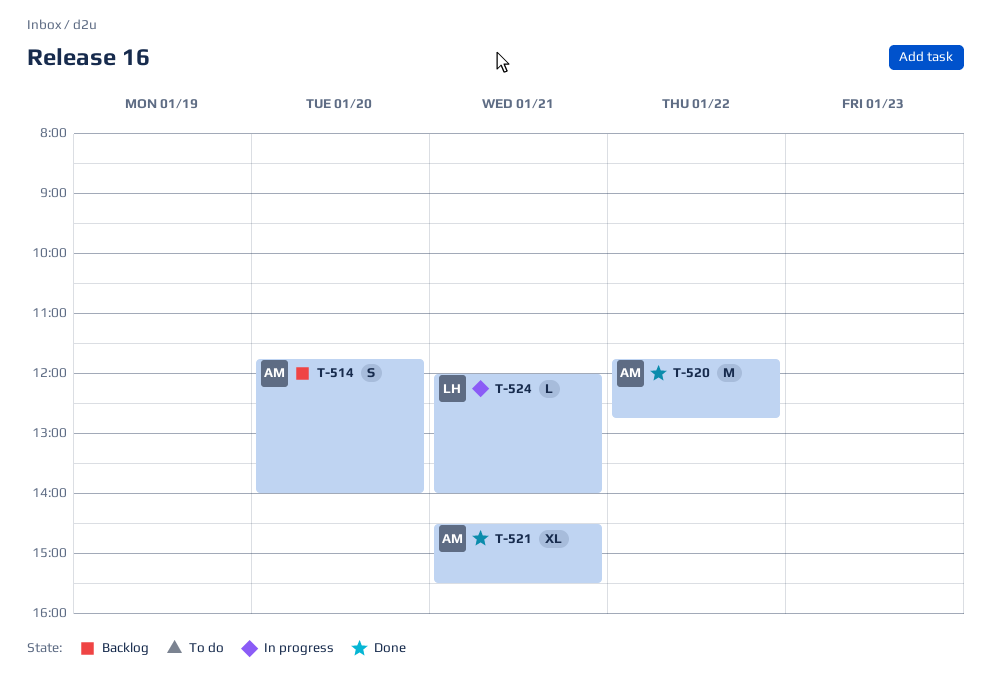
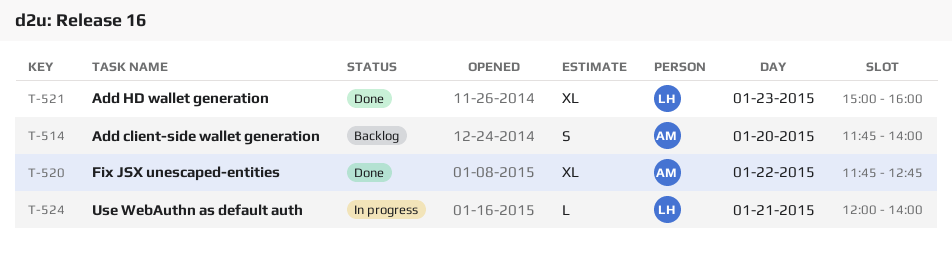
T-520, estimate: M -> XL
T-521, owner: AM -> LH
T-521, day: Jan 21 -> Jan 23
T-521, begins: 14:30 -> 15:00
T-521, ends: 15:30 -> 16:00

